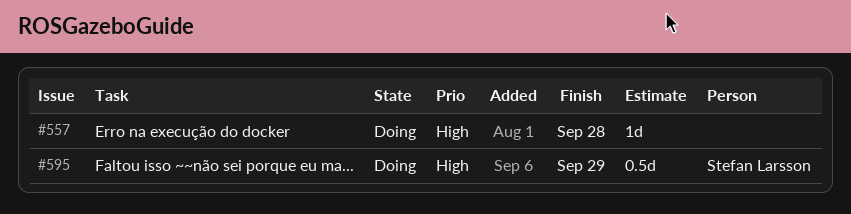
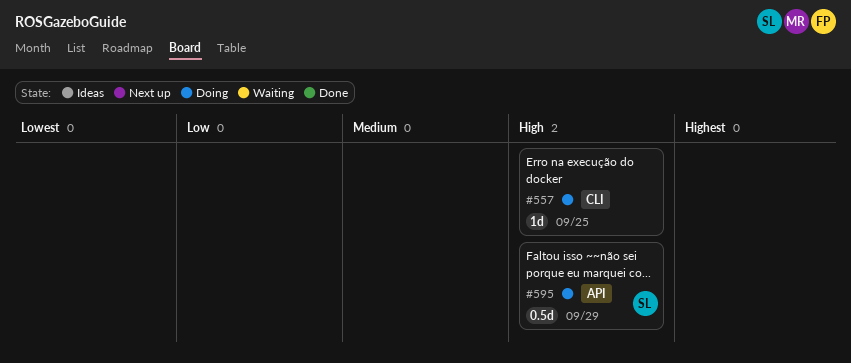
#557, due: Sep 28 -> Sep 25

